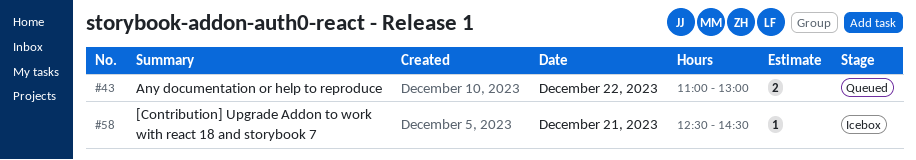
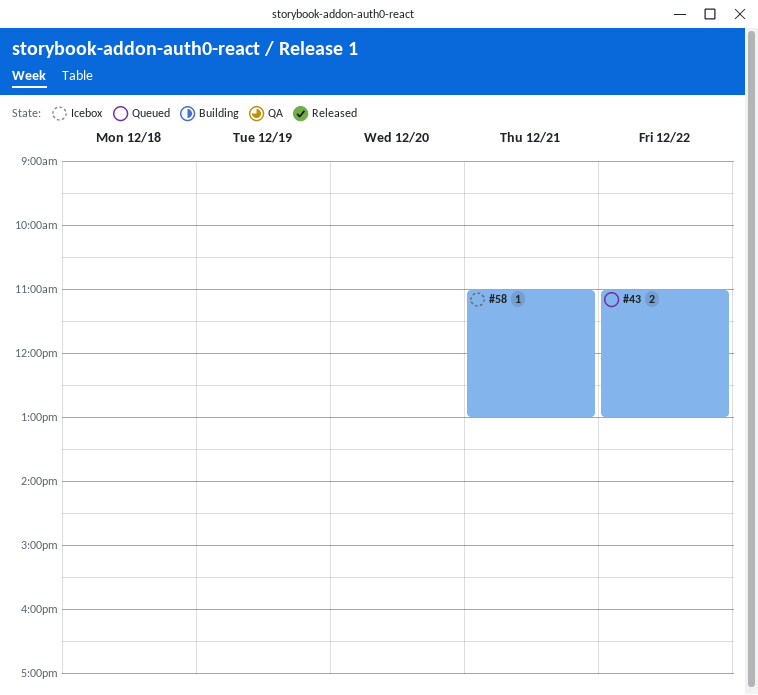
#58, begins: 12:30 -> 11:00
#58, ends: 14:30 -> 13:00

